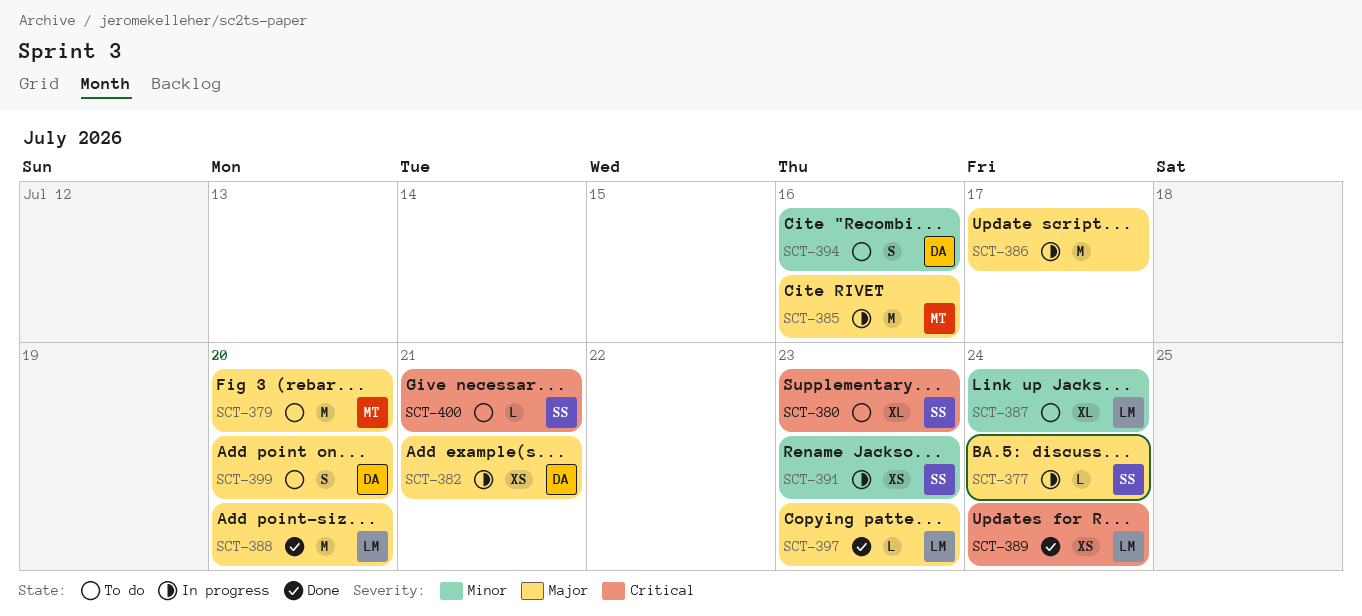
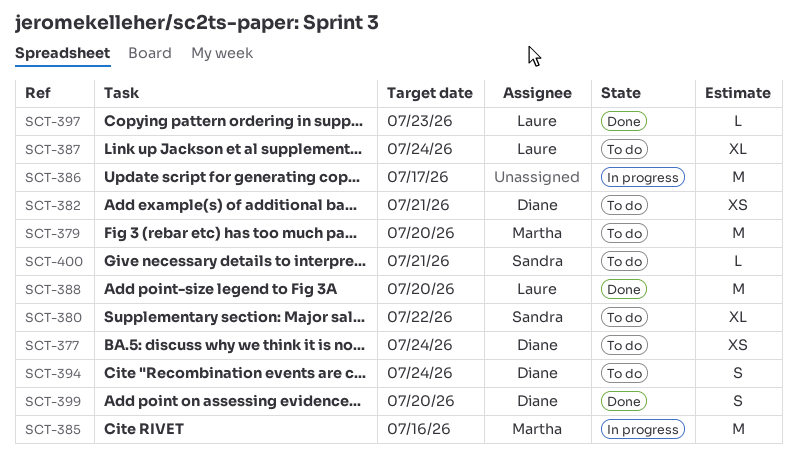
SCT-377, status: In progress -> To do
SCT-377, owner: Sandra -> Diane
SCT-377, estimate: L -> XS
SCT-380, due: Jul 23 -> Jul 22
SCT-382, status: In progress -> To do
SCT-389: present -> none
SCT-391: present -> none
SCT-394, due: Jul 16 -> Jul 24
SCT-399, status: To do -> Done

